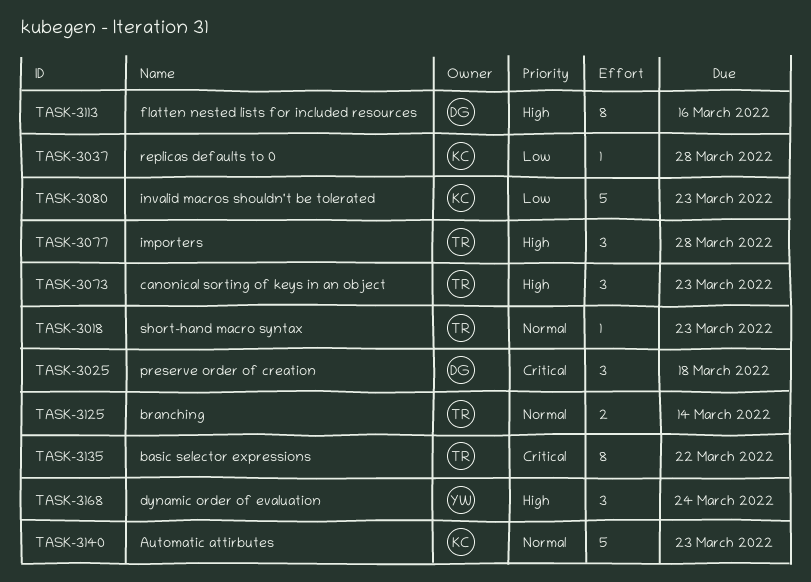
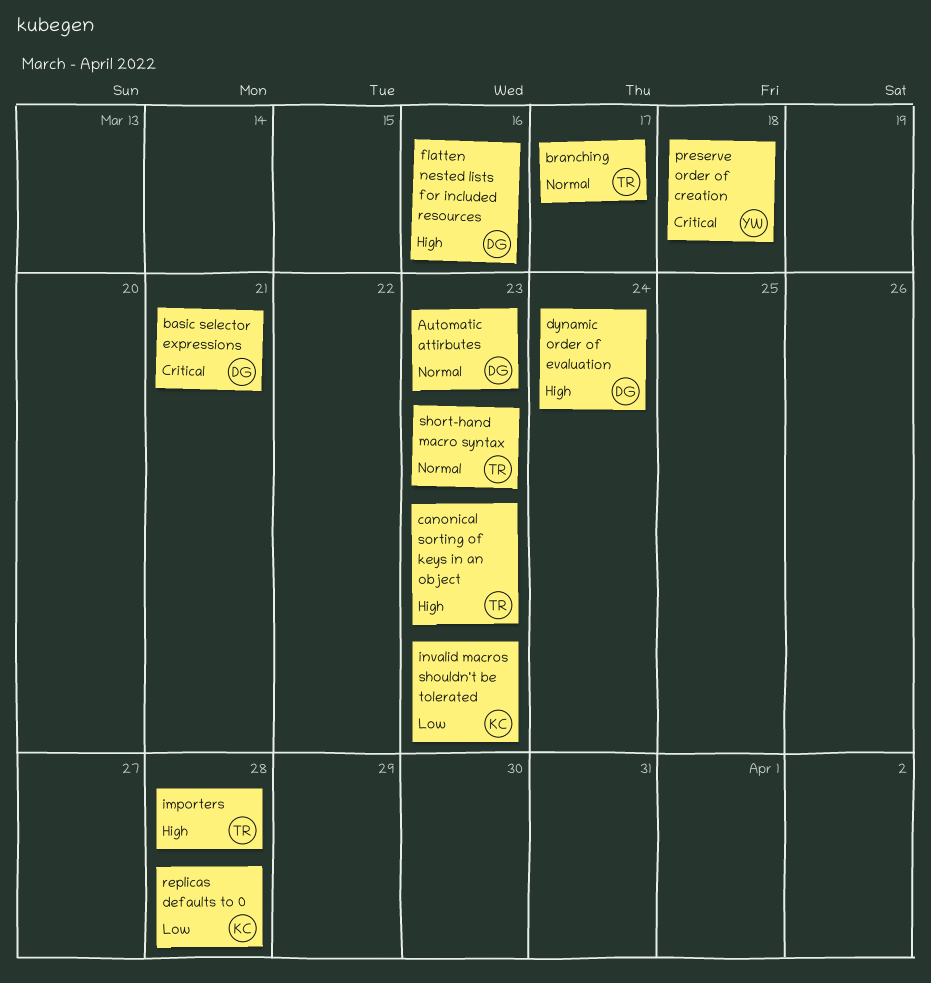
Automatic attirbutes, owner: KC -> DG
basic selector expressions, owner: TR -> DG
basic selector expressions, due: Mar 22 -> Mar 21
branching, due: Mar 14 -> Mar 17
dynamic order of evaluation, owner: YW -> DG
preserve order of creation, owner: DG -> YW

